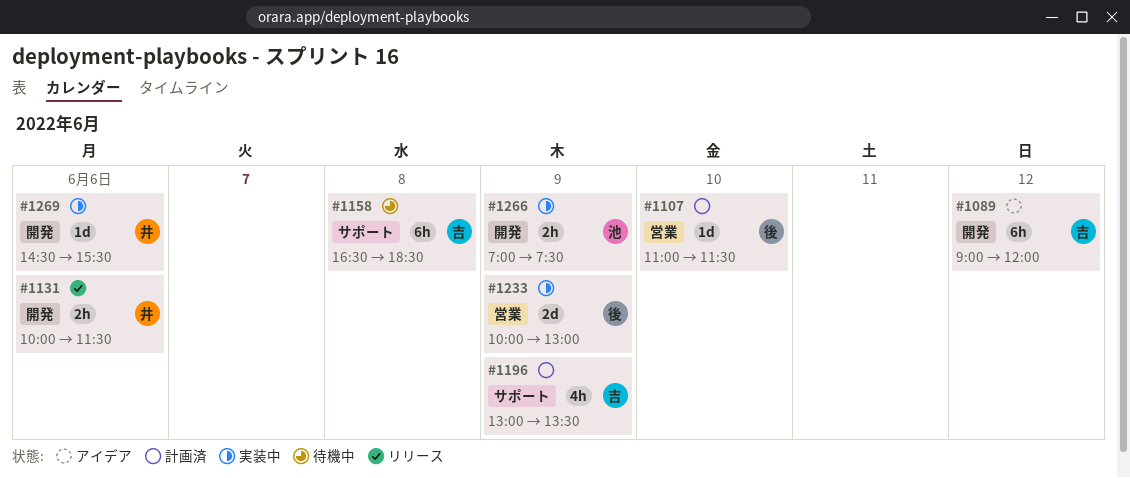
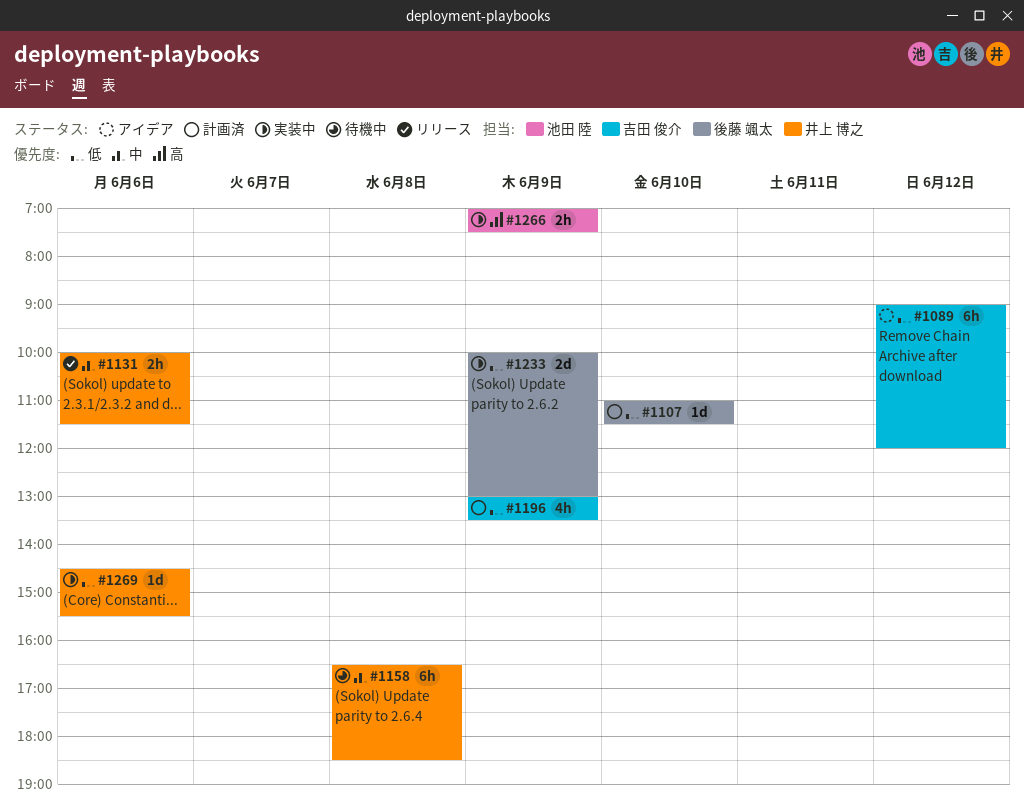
#1158, owner: 吉田 俊介 -> 井上 博之

